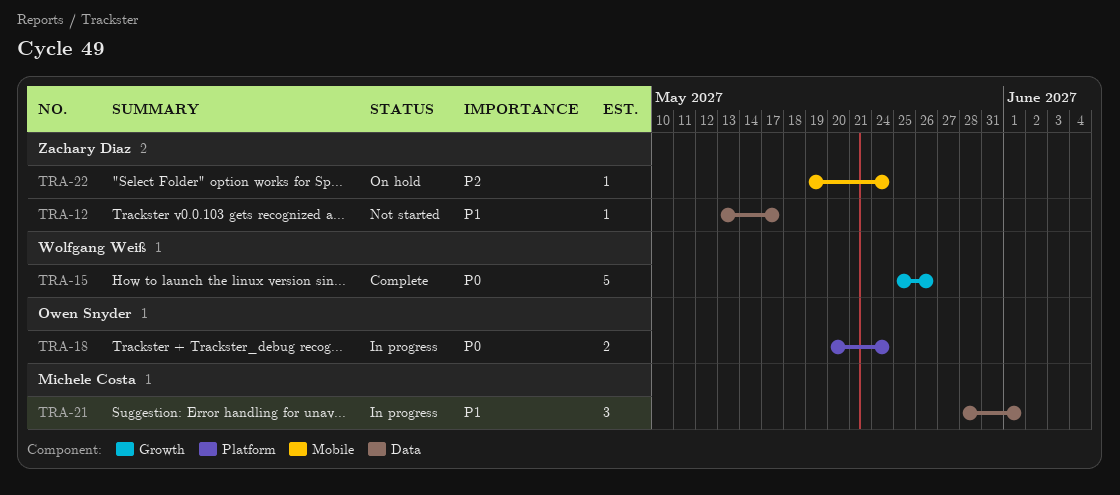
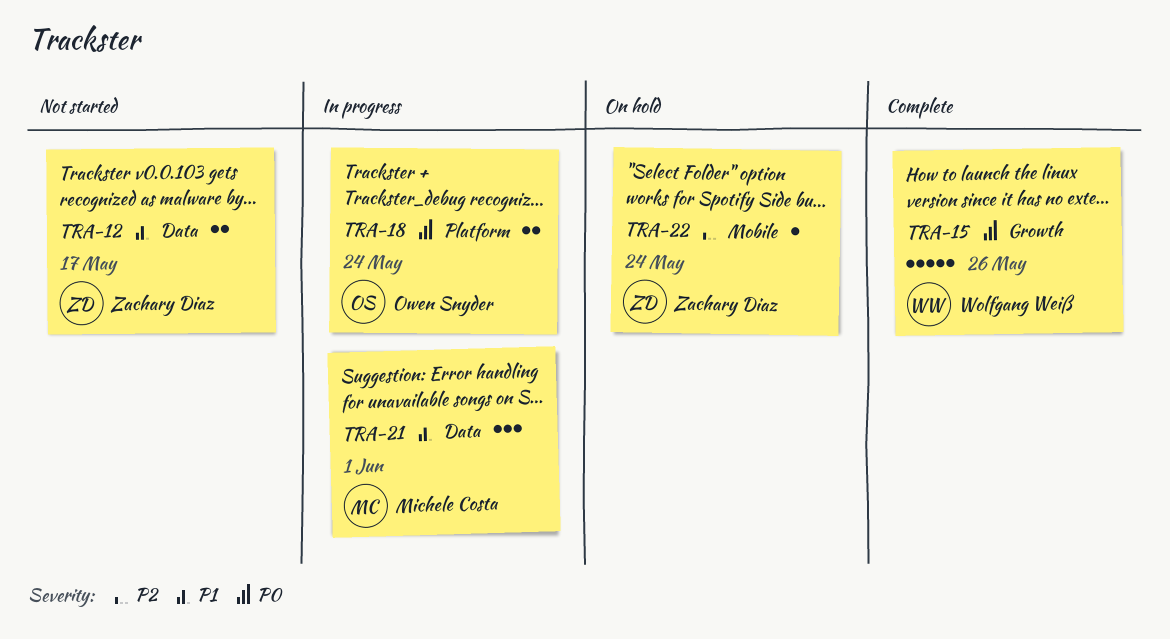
TRA-12, estimate: 1 -> 2

